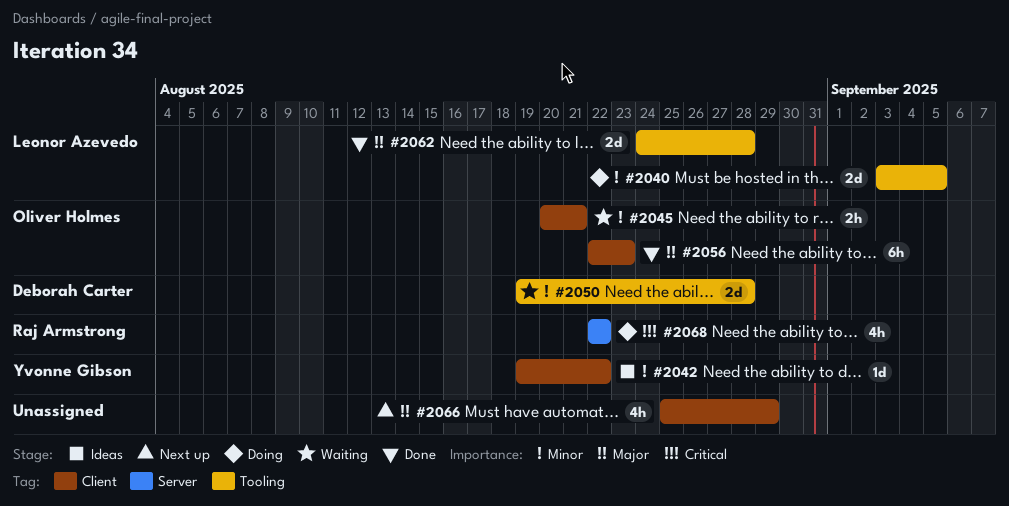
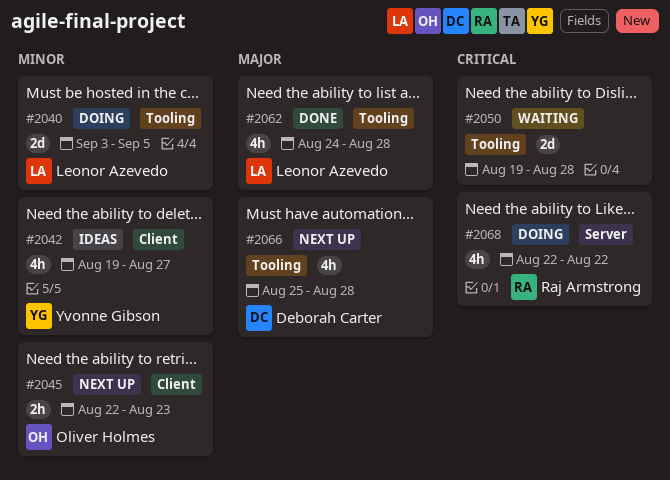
#2042, estimate: 1d -> 4h
#2042, due: Aug 22 -> Aug 27
#2045, status: Waiting -> Next up
#2045, start: Aug 20 -> Aug 22
#2045, due: Aug 21 -> Aug 23
#2050, owner: Deborah Carter -> none
#2050, priority: Minor -> Critical
#2056: present -> none
#2062, estimate: 2d -> 4h
#2066, owner: none -> Deborah Carter
#2066, label: Client -> Tooling
#2066, due: Aug 29 -> Aug 28

